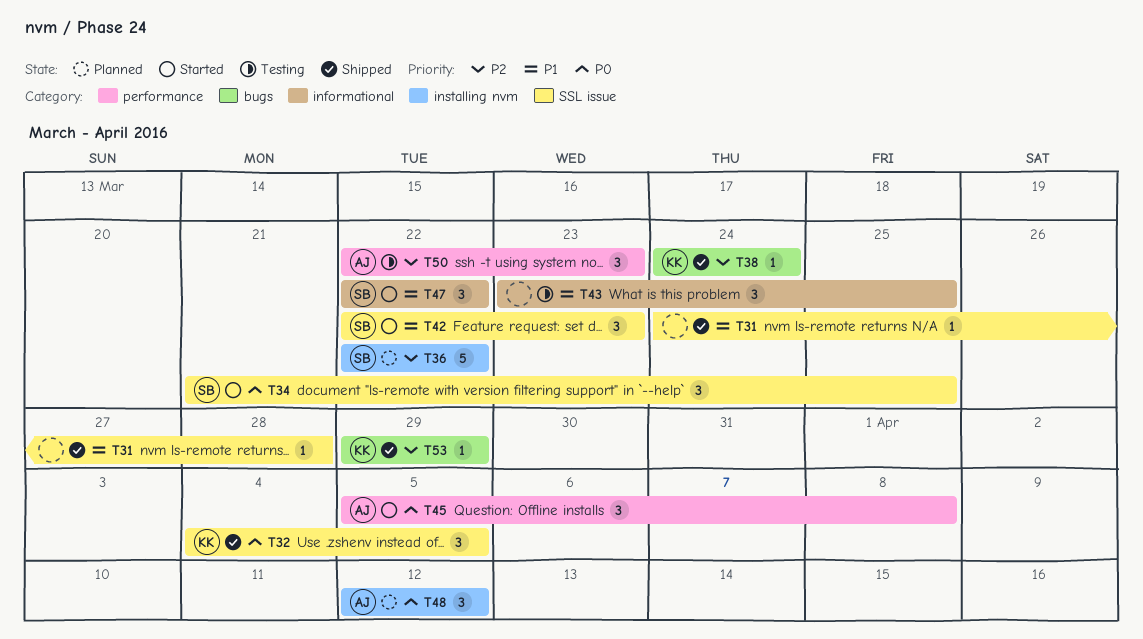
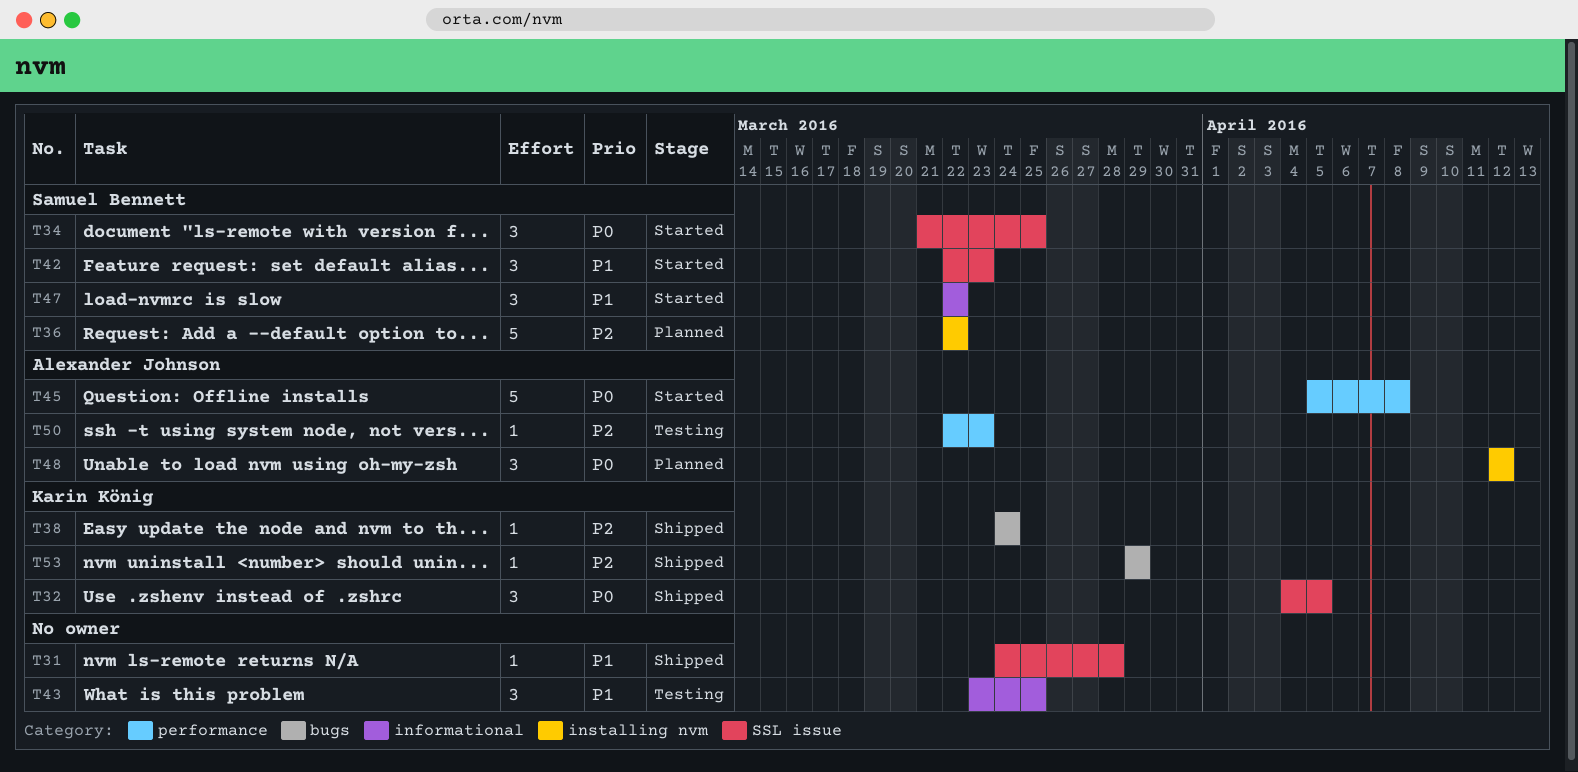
T45, estimate: 3 -> 5
T50, estimate: 3 -> 1

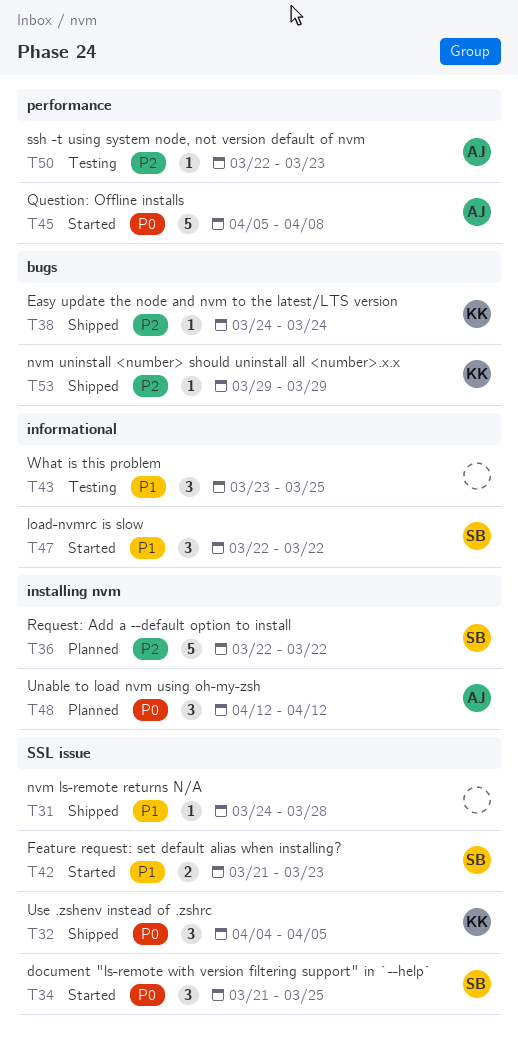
T42, estimate: 3 -> 2
T42, start: Mar 22 -> Mar 21

